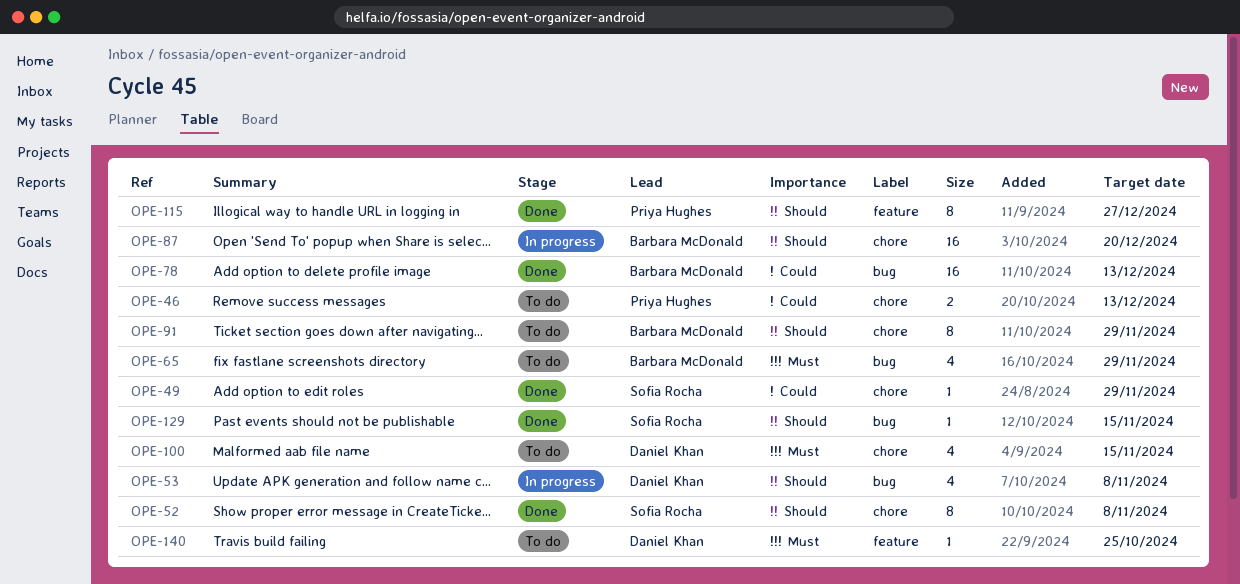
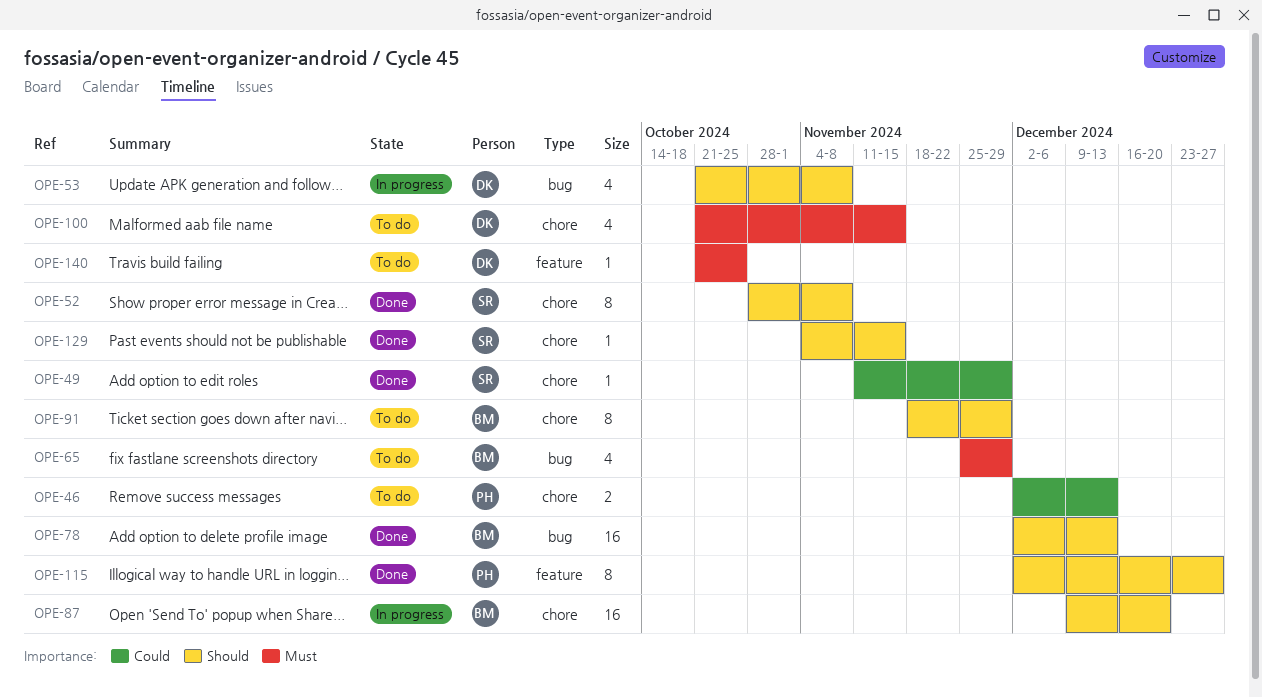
OPE-78, priority: Could -> Should
OPE-129, label: bug -> chore

